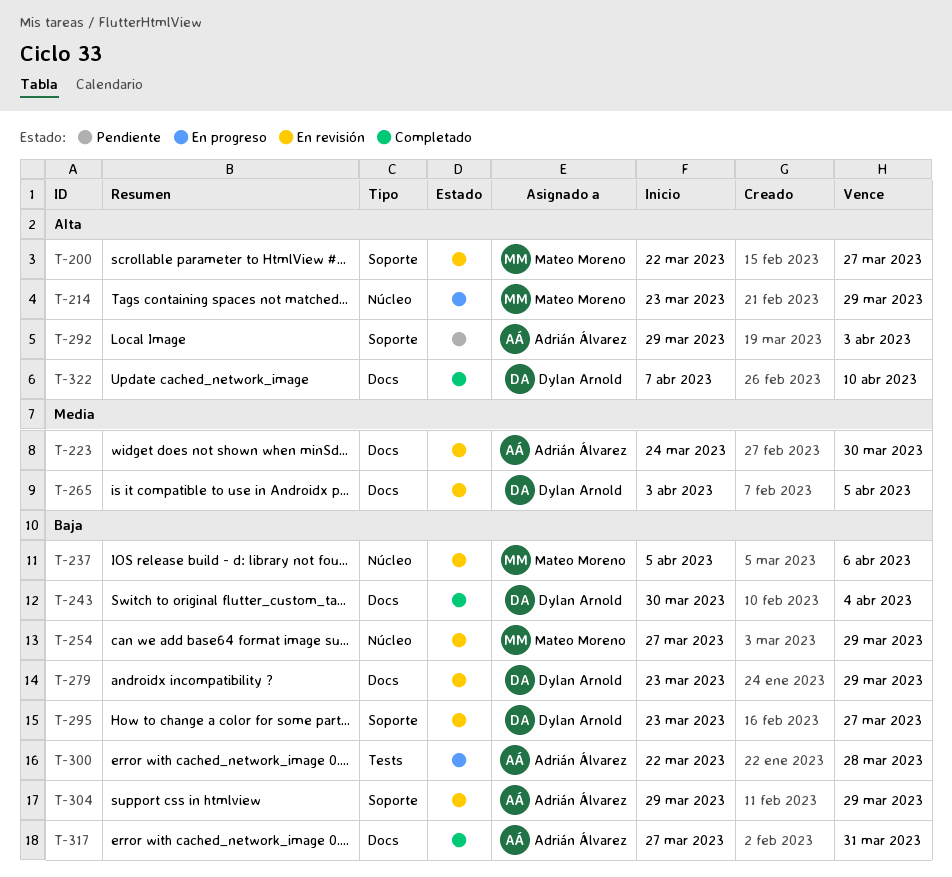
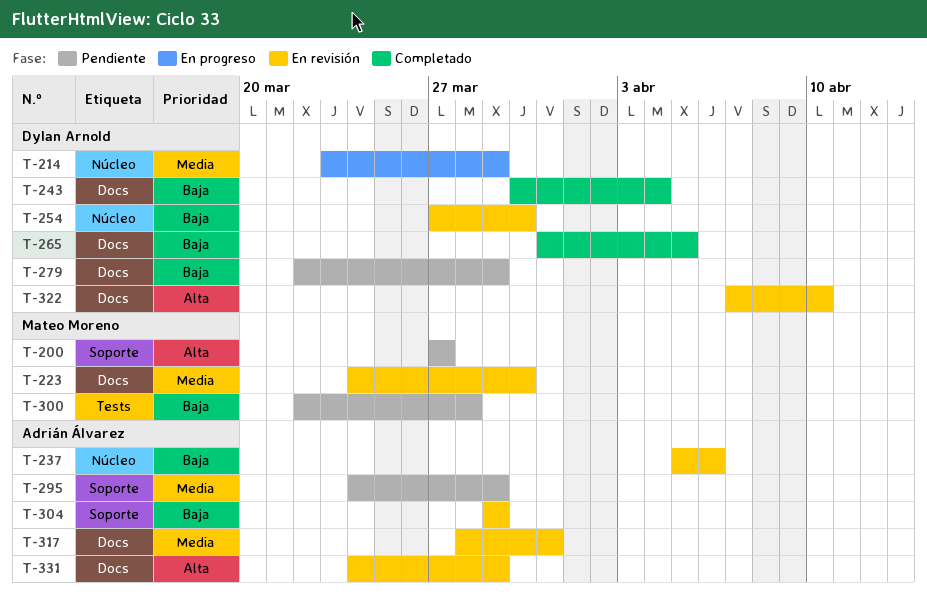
T-200, status: En revisión -> Pendiente
T-200, start: Mar 22 -> Mar 27
T-214, owner: Mateo Moreno -> Dylan Arnold
T-214, priority: Alta -> Media
T-223, owner: Adrián Álvarez -> Mateo Moreno
T-237, owner: Mateo Moreno -> Adrián Álvarez
T-254, owner: Mateo Moreno -> Dylan Arnold
T-254, due: Mar 29 -> Mar 30
T-265, status: En revisión -> Completado
T-265, priority: Media -> Baja
T-265, start: Apr 3 -> Mar 31
T-279, status: En revisión -> Pendiente
T-279, start: Mar 23 -> Mar 22
T-292: present -> none
T-295, status: En revisión -> Pendiente
T-295, owner: Dylan Arnold -> Adrián Álvarez
T-295, priority: Baja -> Media
T-295, start: Mar 23 -> Mar 24
T-295, due: Mar 27 -> Mar 29
T-300, status: En progreso -> Pendiente
T-300, owner: Adrián Álvarez -> Mateo Moreno
T-317, status: Completado -> En revisión
T-317, priority: Baja -> Media
T-317, start: Mar 27 -> Mar 28
T-322, status: Completado -> En revisión
T-331: none -> present

